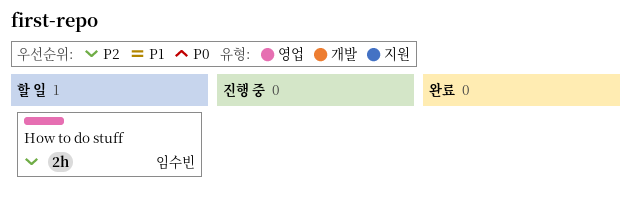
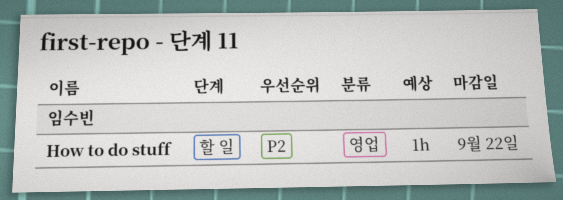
How to do stuff, estimate: 2h -> 1h

